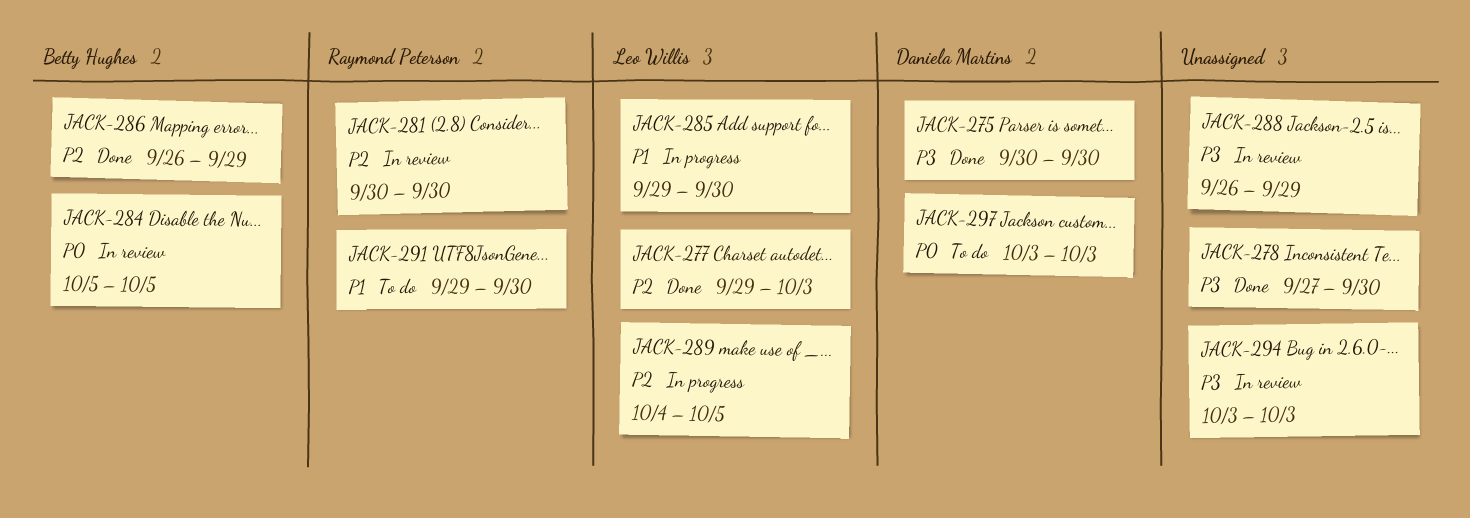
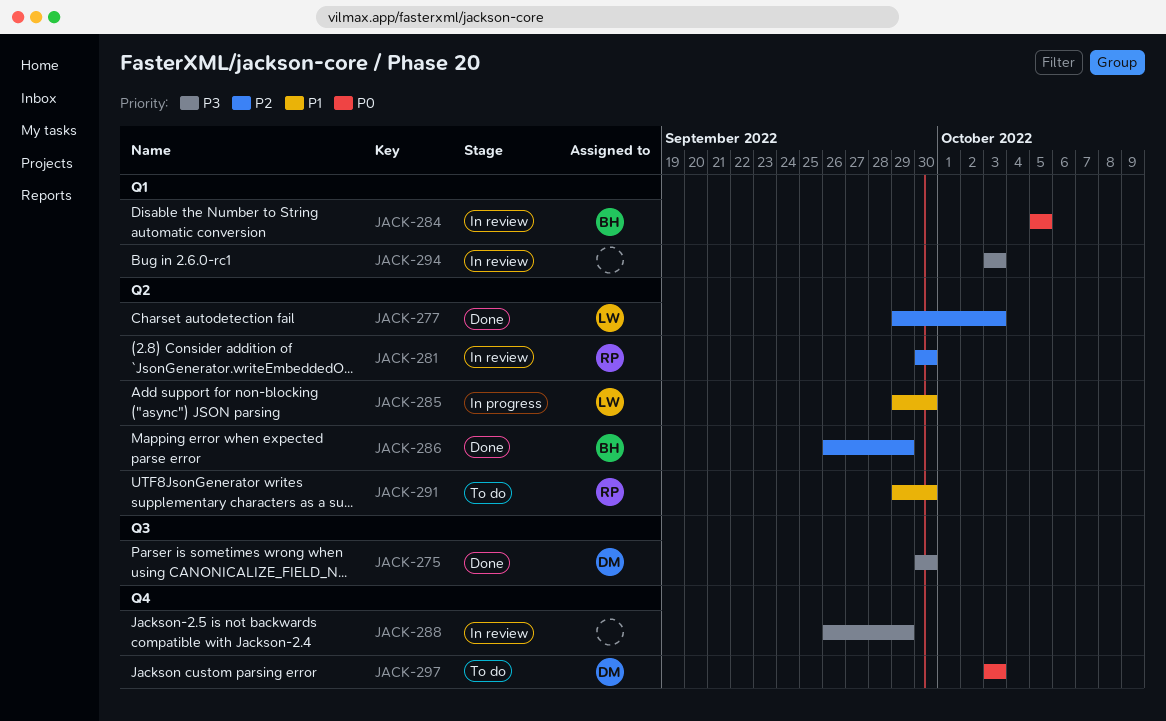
JACK-278: present -> none
JACK-289: present -> none

